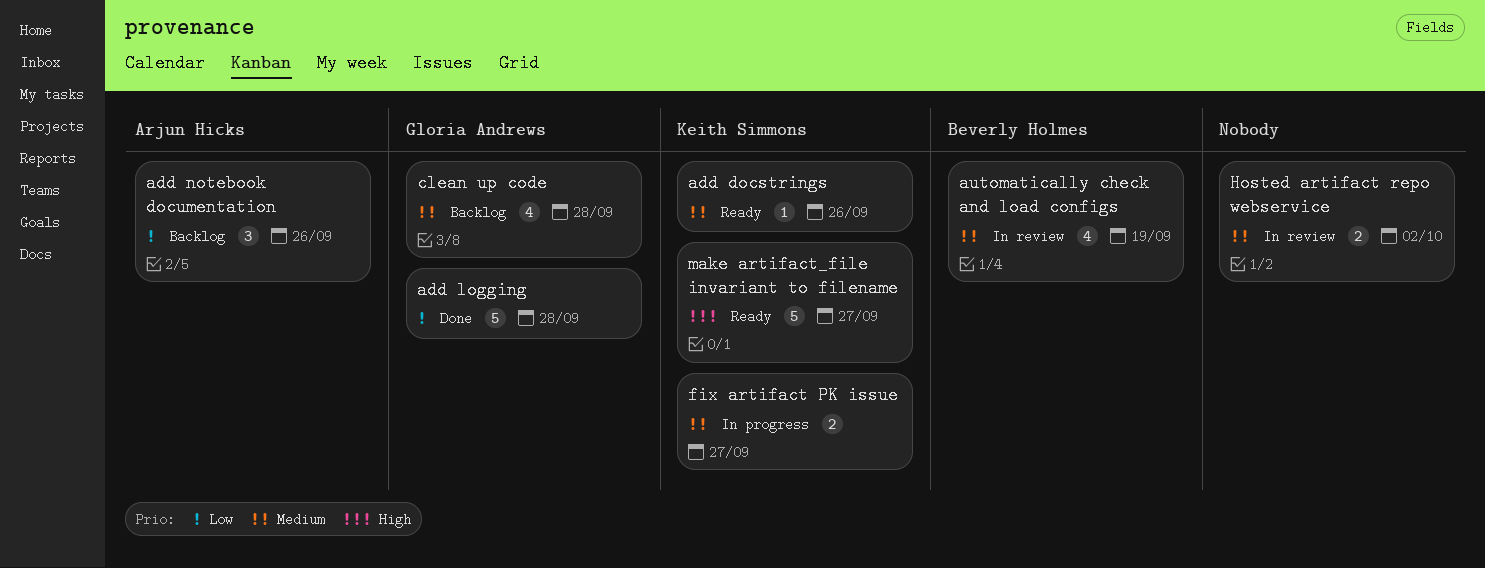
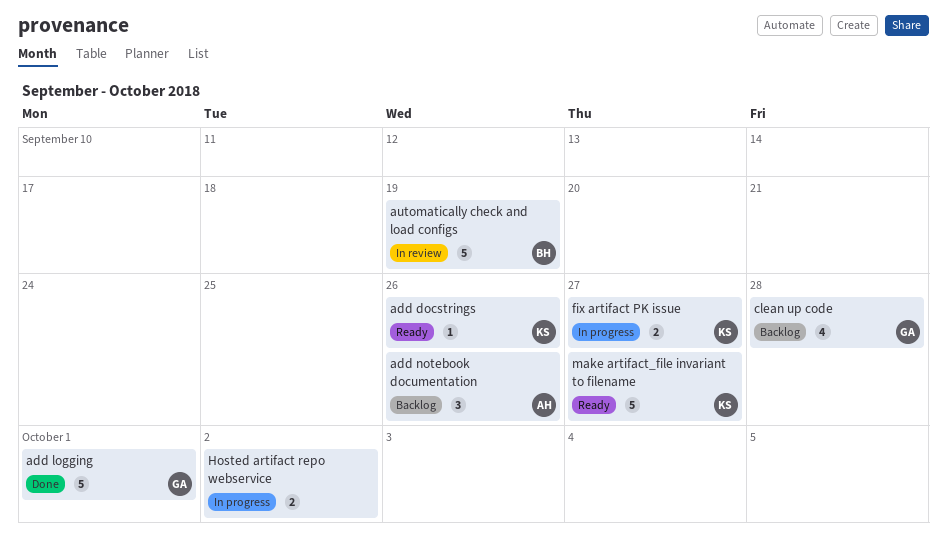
add logging, due: Sep 28 -> Oct 1
automatically check and load configs, estimate: 4 -> 5
Hosted artifact repo webservice, status: In review -> In progress

